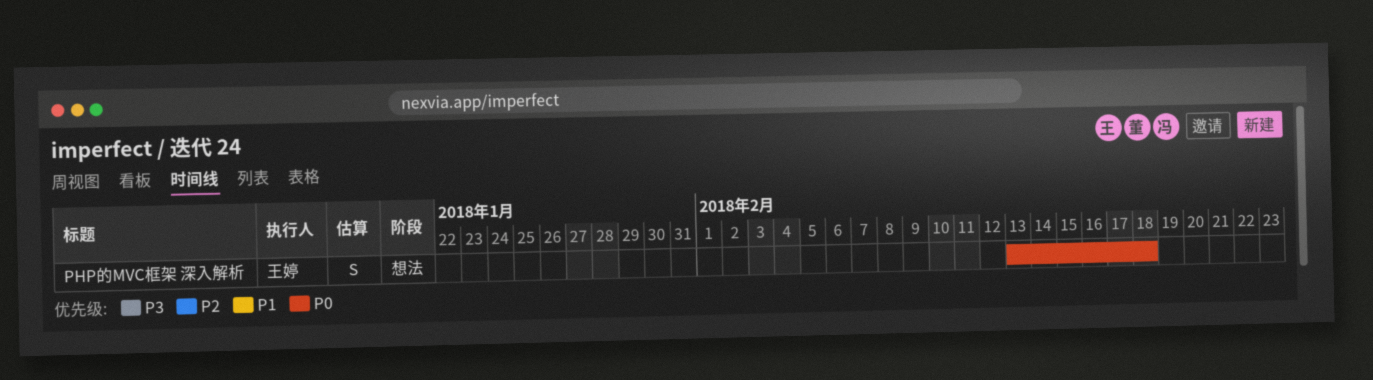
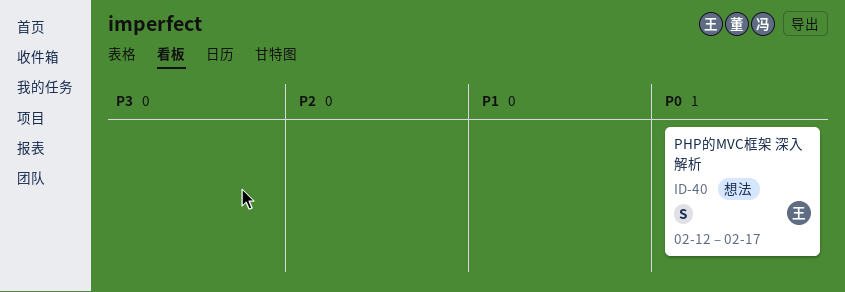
PHP的MVC框架 深入解析, start: Feb 13 -> Feb 12
PHP的MVC框架 深入解析, due: Feb 18 -> Feb 17

